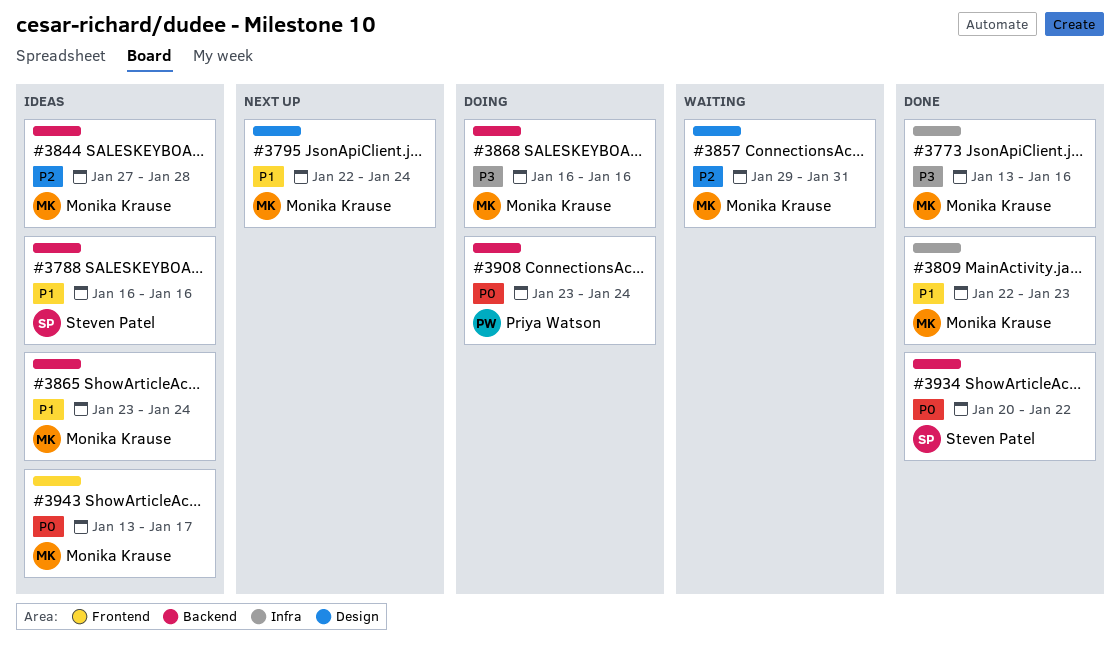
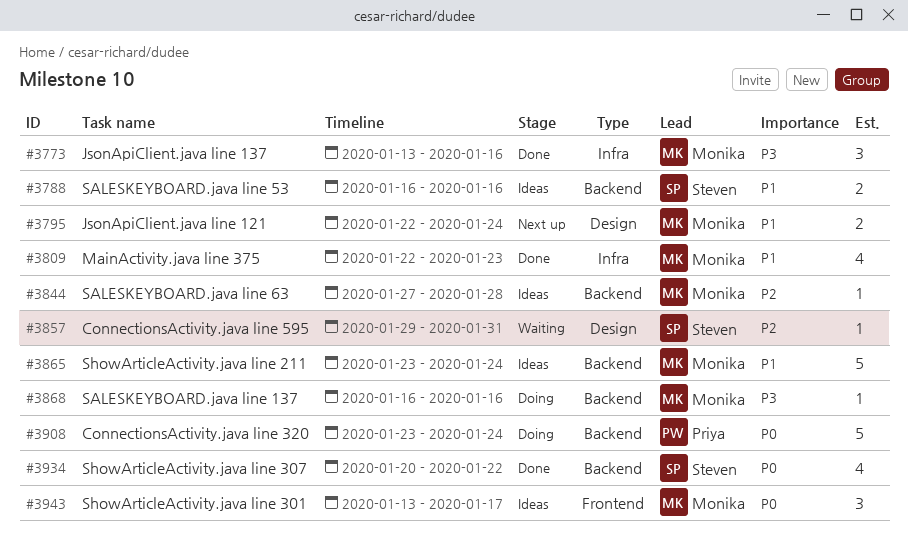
#3857, owner: Monika Krause -> Steven Patel

